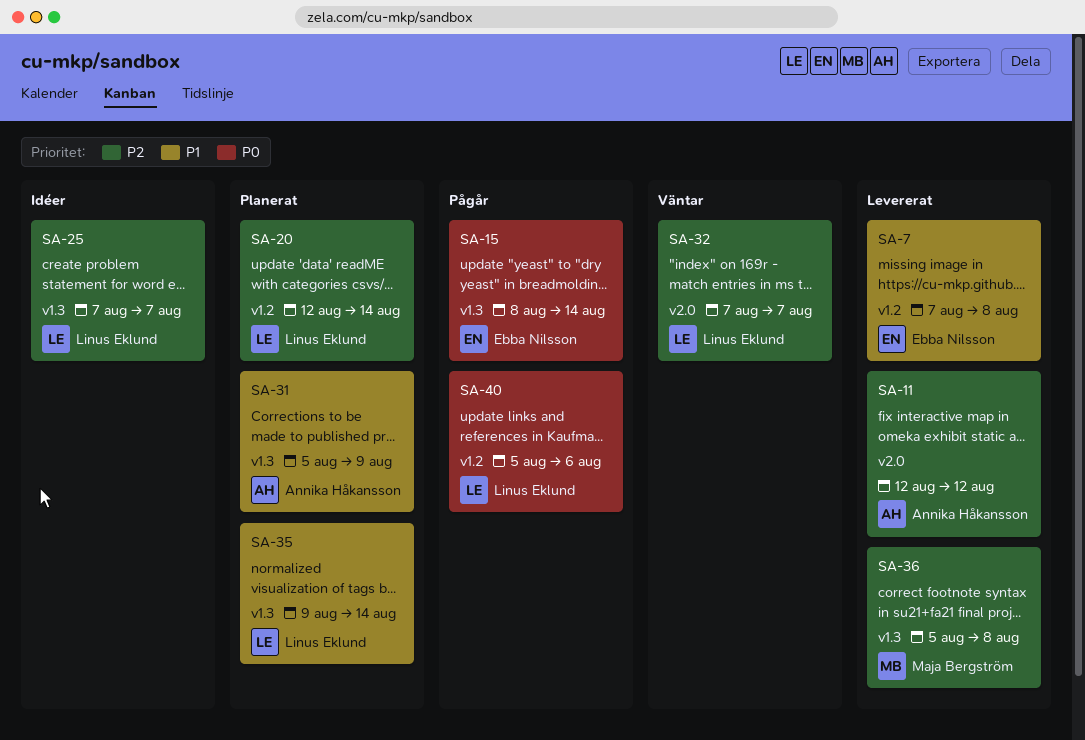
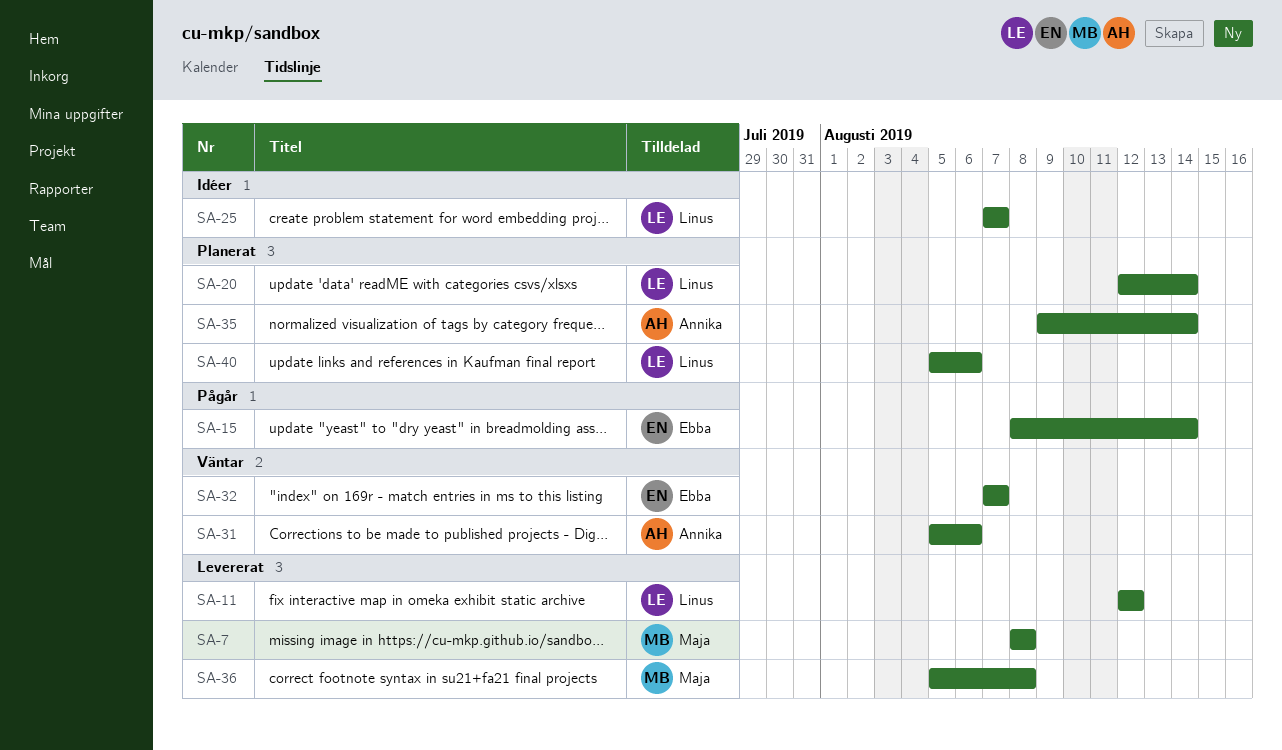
SA-7, owner: Ebba Nilsson -> Maja Bergström
SA-7, start: Aug 7 -> Aug 8
SA-11, owner: Annika Håkansson -> Linus Eklund
SA-31, status: Planerat -> Väntar
SA-31, due: Aug 9 -> Aug 6
SA-32, owner: Linus Eklund -> Ebba Nilsson
SA-35, owner: Linus Eklund -> Annika Håkansson
SA-40, status: Pågår -> Planerat

